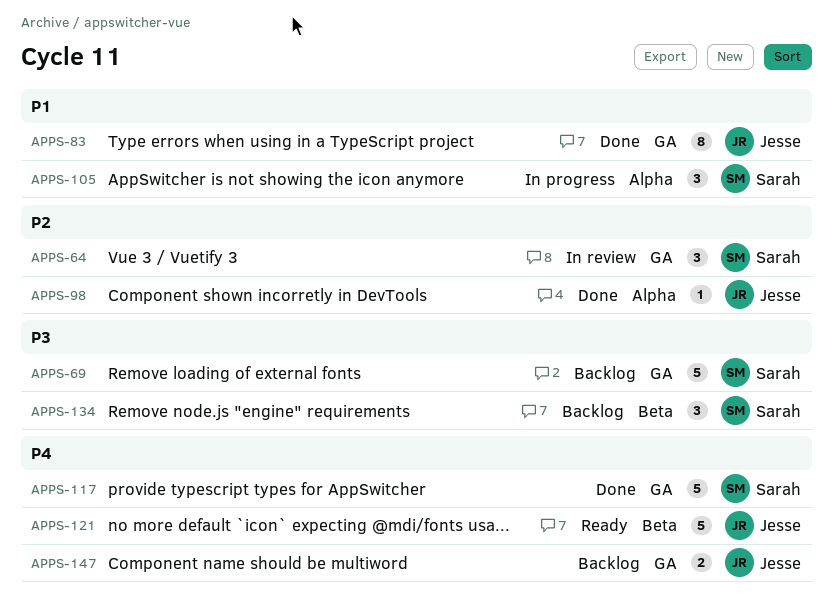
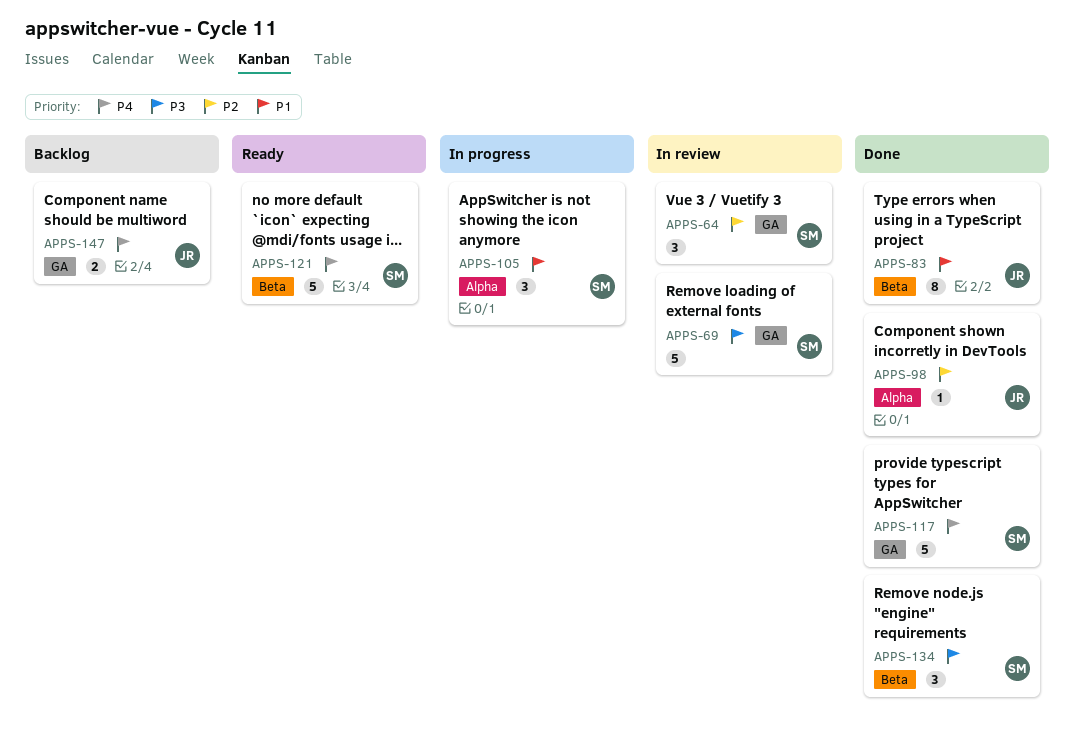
APPS-69, status: Backlog -> In review
APPS-83, label: GA -> Beta
APPS-121, owner: Jesse -> Sarah
APPS-134, status: Backlog -> Done

